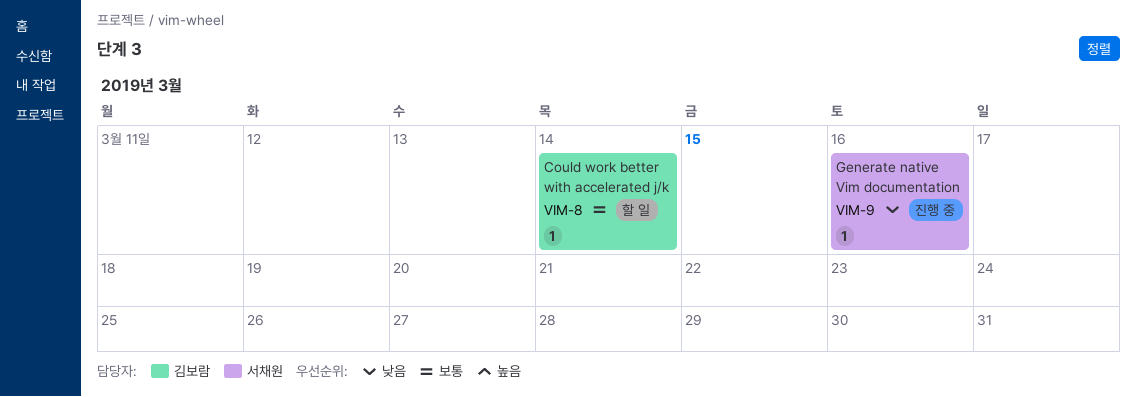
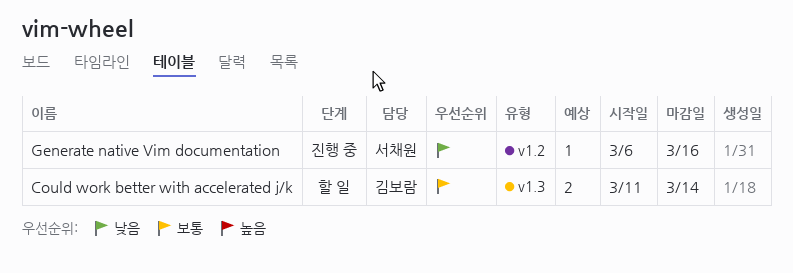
Could work better with accelerated j/k, estimate: 1 -> 2

